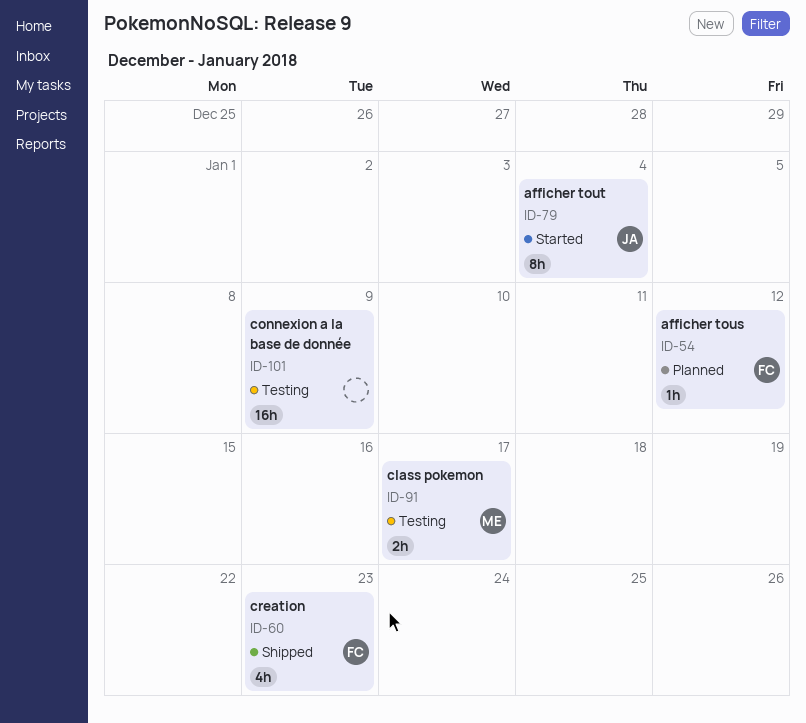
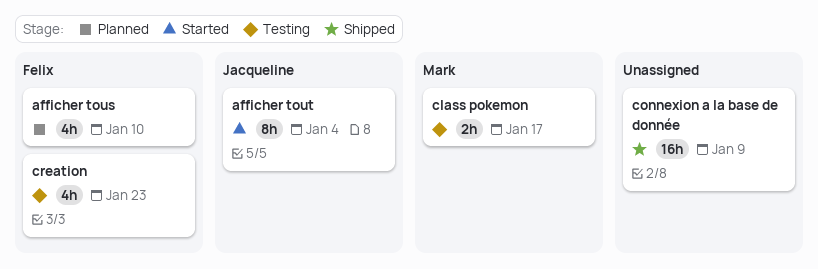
afficher tous, estimate: 1h -> 4h
afficher tous, due: Jan 12 -> Jan 10
connexion a la base de donnée, status: Testing -> Shipped
creation, status: Shipped -> Testing

